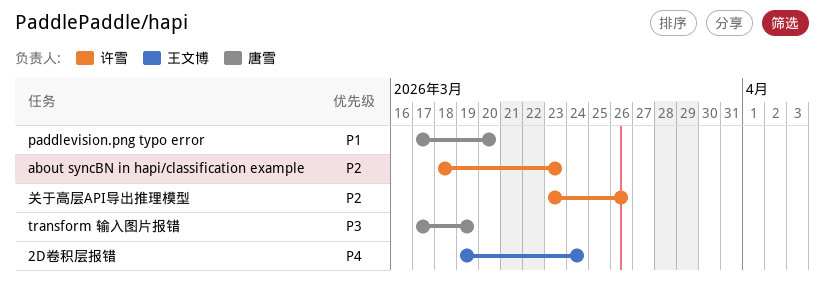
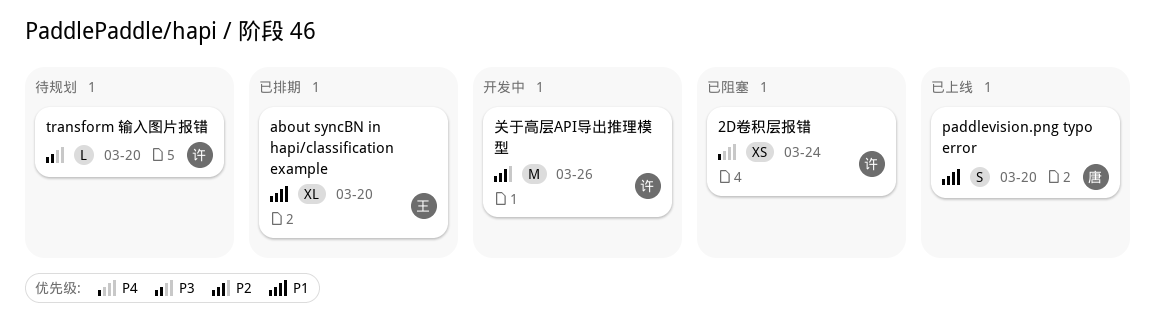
2D卷积层报错, owner: 王文博 -> 许雪
about syncBN in hapi/classification example, owner: 许雪 -> 王文博
about syncBN in hapi/classification example, priority: P2 -> P1
about syncBN in hapi/classification example, due: Mar 23 -> Mar 20
transform 输入图片报错, owner: 唐雪 -> 许雪
transform 输入图片报错, due: Mar 19 -> Mar 20

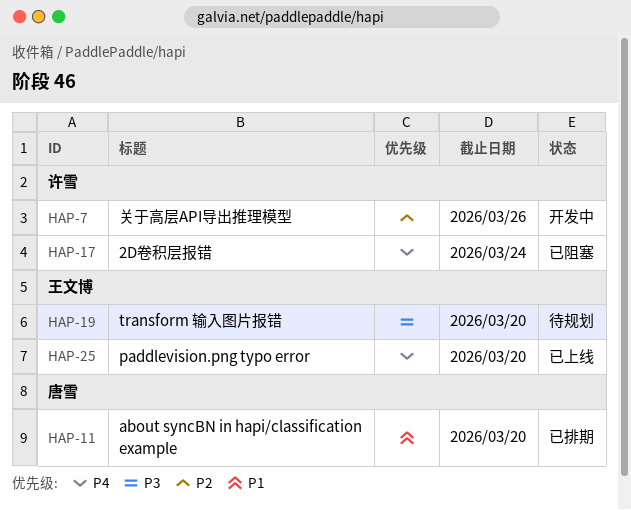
about syncBN in hapi/classification example, owner: 王文博 -> 唐雪
paddlevision.png typo error, owner: 唐雪 -> 王文博
paddlevision.png typo error, priority: P1 -> P4
transform 输入图片报错, owner: 许雪 -> 王文博

